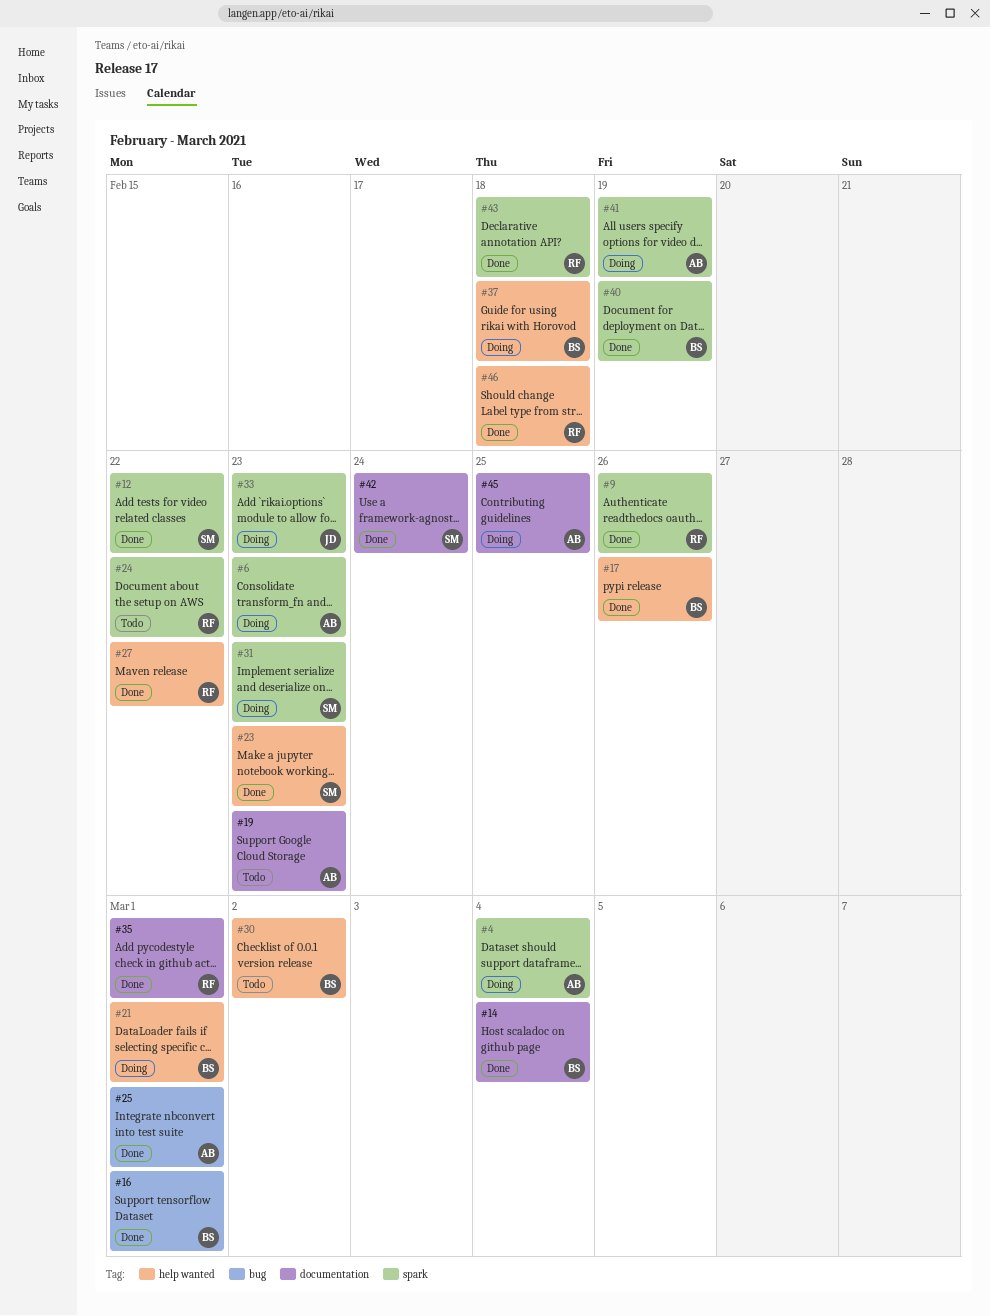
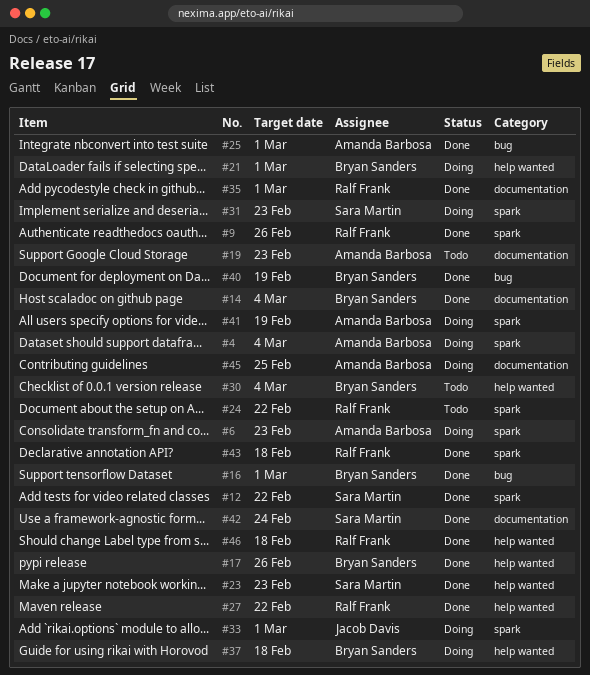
#30, due: Mar 2 -> Mar 4
#33, due: Feb 23 -> Mar 1
#40, label: spark -> bug

